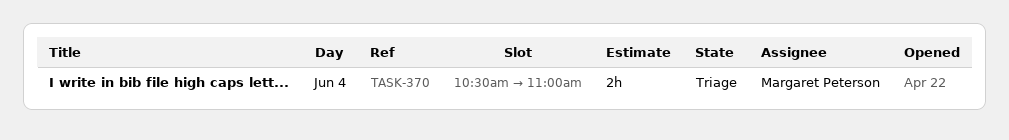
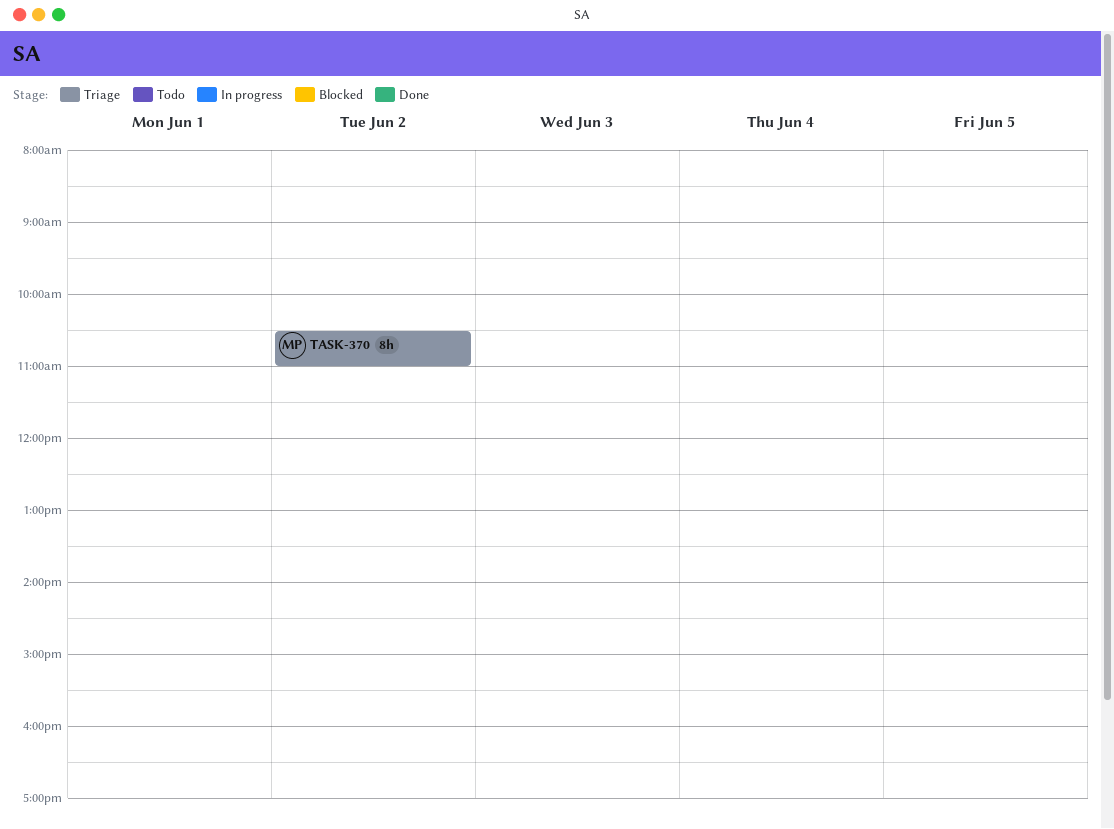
TASK-370, estimate: 2h -> 8h
TASK-370, day: Jun 4 -> Jun 2

